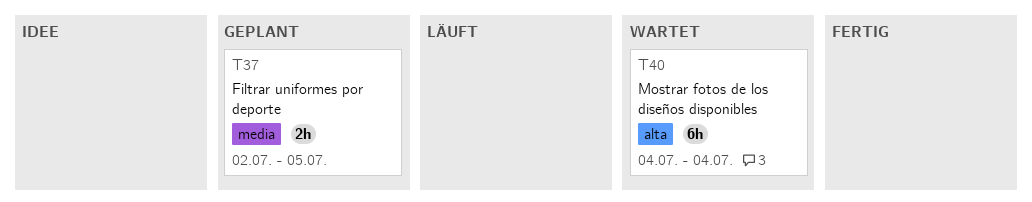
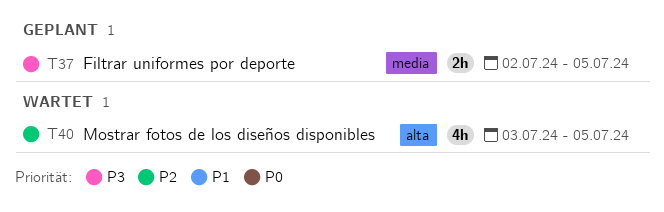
T40, estimate: 6h -> 4h
T40, start: Jul 4 -> Jul 3
T40, due: Jul 4 -> Jul 5

